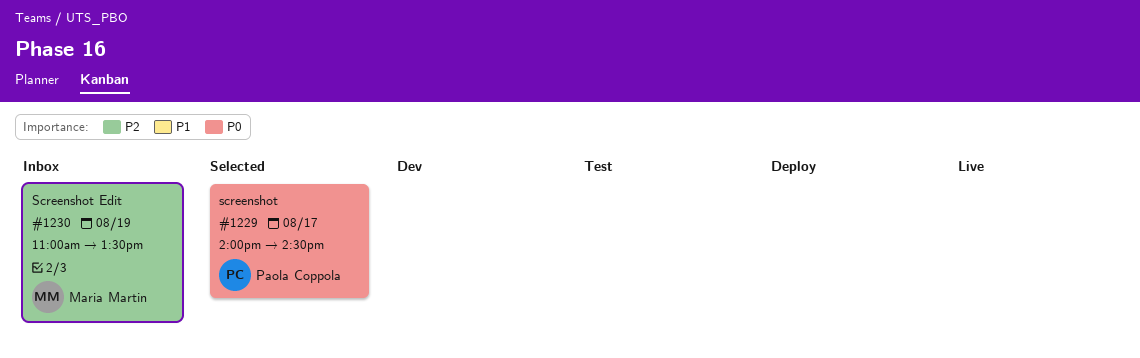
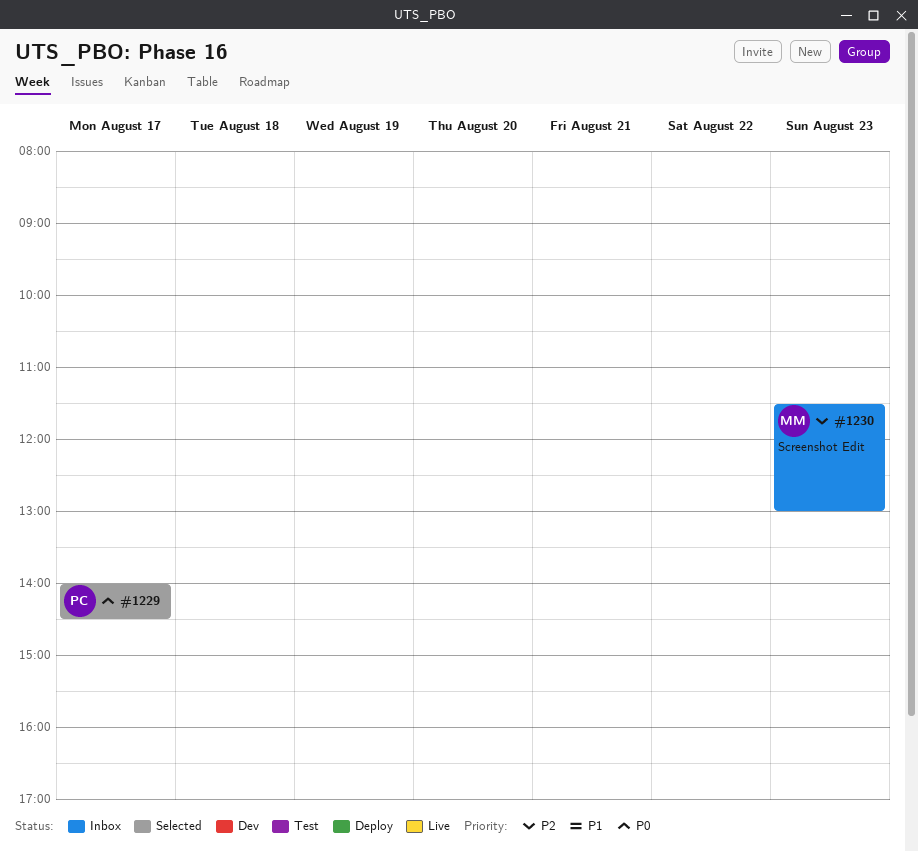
#1230, day: Aug 19 -> Aug 23
#1230, begins: 11:00 -> 11:30
#1230, ends: 13:30 -> 13:00

